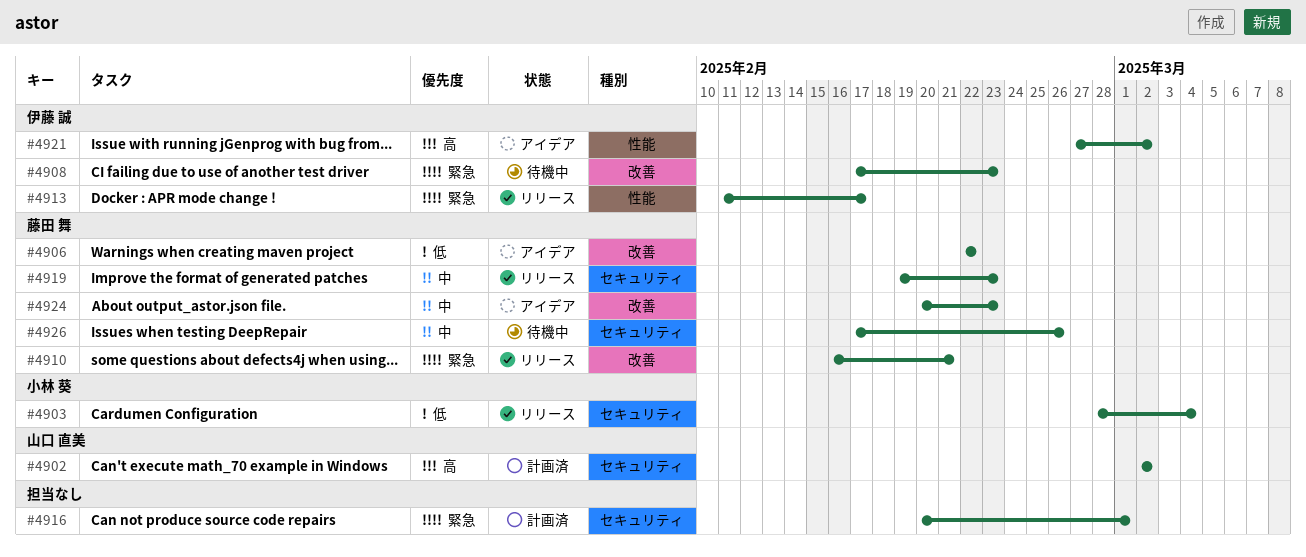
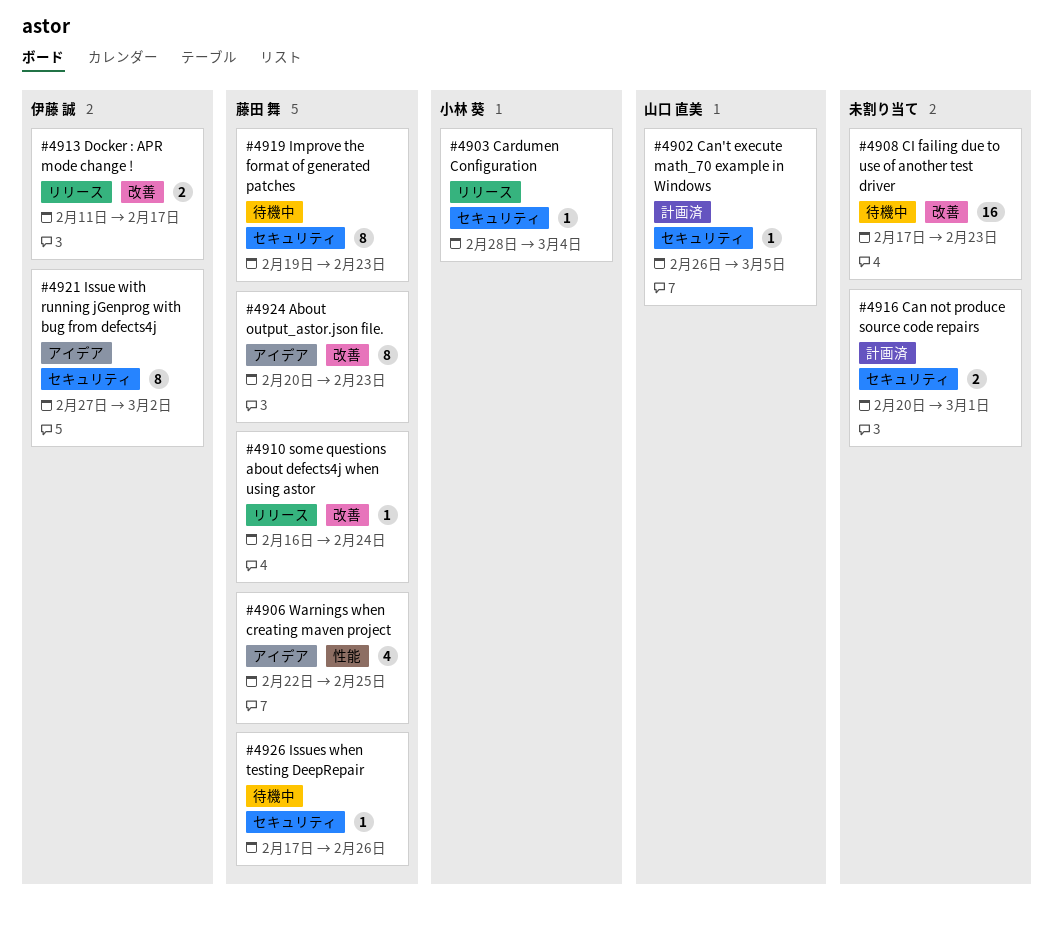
#4902, start: Mar 2 -> Feb 26
#4902, due: Mar 2 -> Mar 5
#4906, label: 改善 -> 性能
#4906, due: Feb 22 -> Feb 25
#4908, owner: 伊藤 誠 -> none
#4910, due: Feb 21 -> Feb 24
#4913, label: 性能 -> 改善
#4919, status: リリース -> 待機中
#4921, label: 性能 -> セキュリティ

